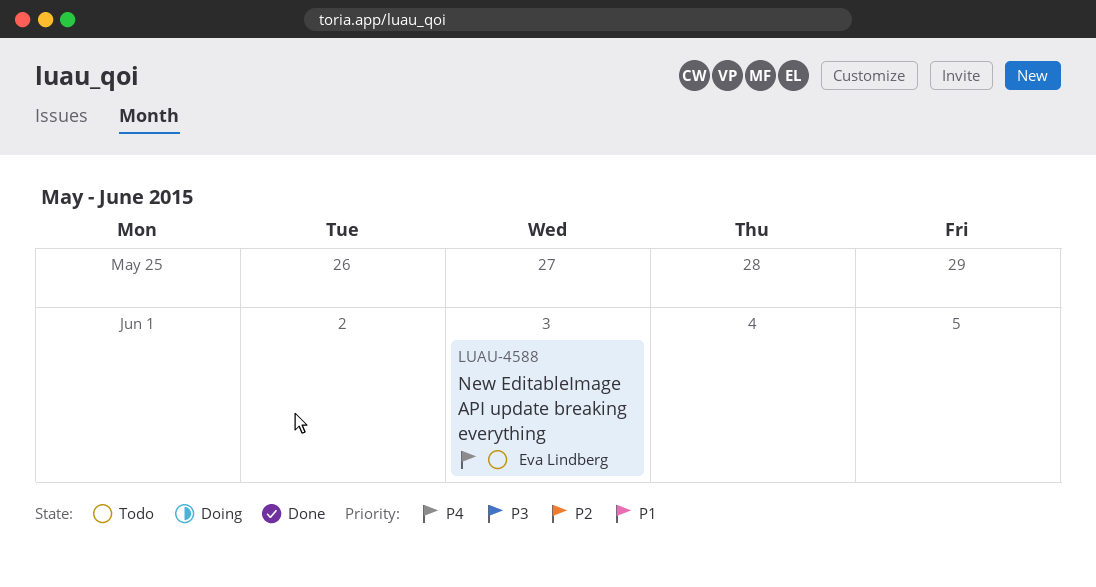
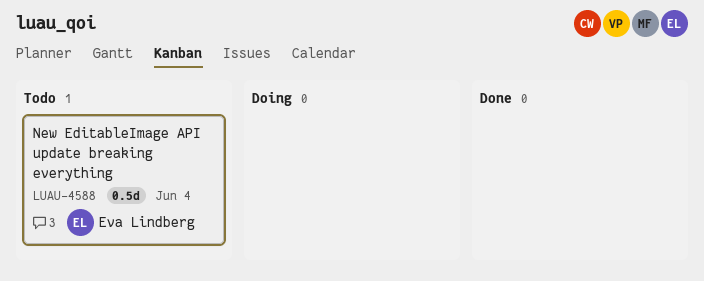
LUAU-4588, due: Jun 3 -> Jun 4

